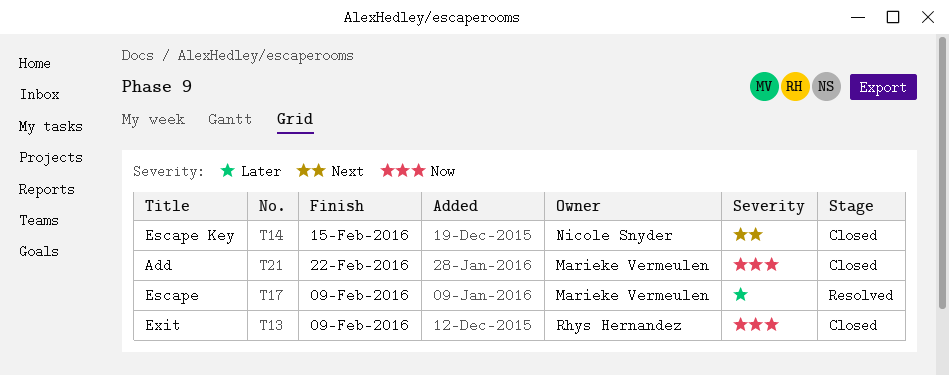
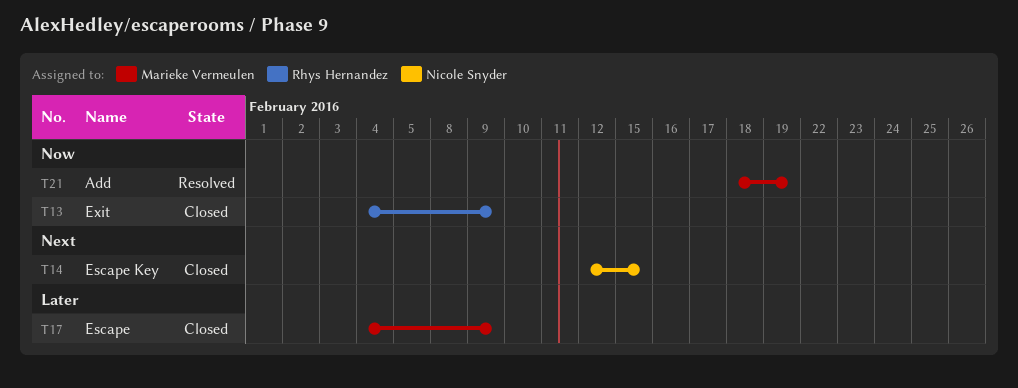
T17, status: Resolved -> Closed
T21, status: Closed -> Resolved
T21, due: Feb 22 -> Feb 19

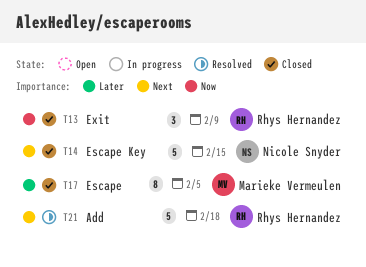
T17, due: Feb 9 -> Feb 5
T21, owner: Marieke Vermeulen -> Rhys Hernandez
T21, priority: Now -> Next
T21, due: Feb 19 -> Feb 18

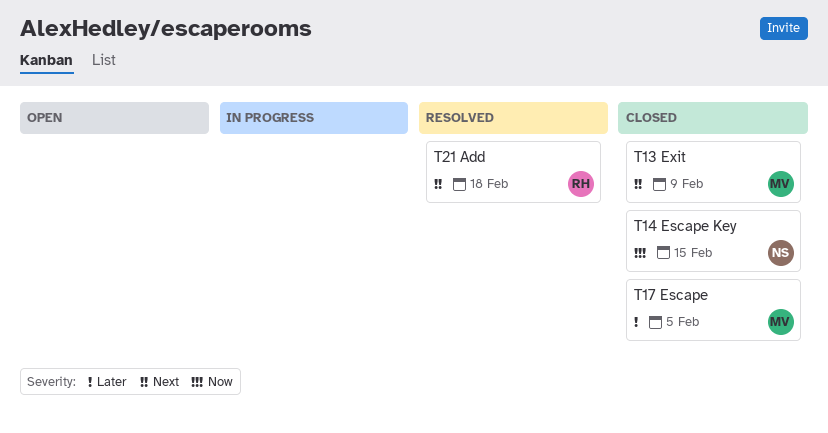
T13, owner: Rhys Hernandez -> Marieke Vermeulen
T13, priority: Now -> Next
T14, priority: Next -> Now

